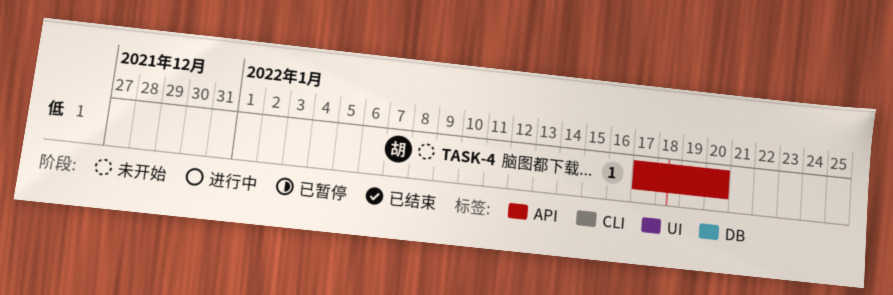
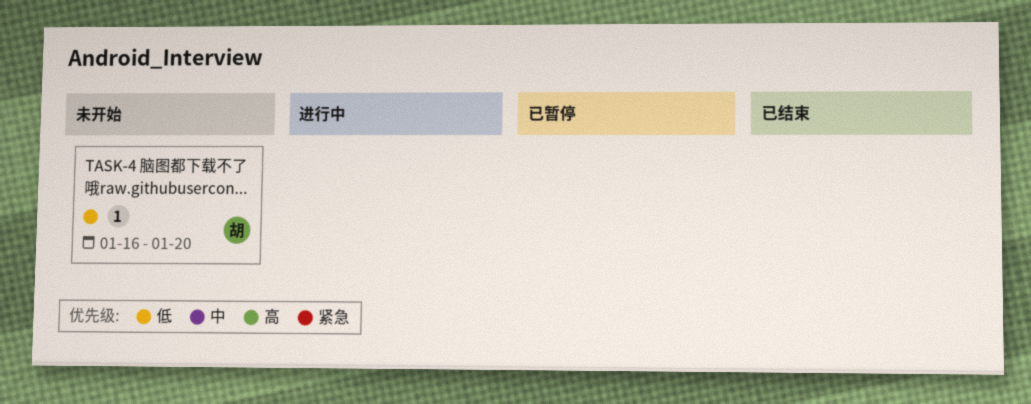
TASK-4, start: Jan 17 -> Jan 16

